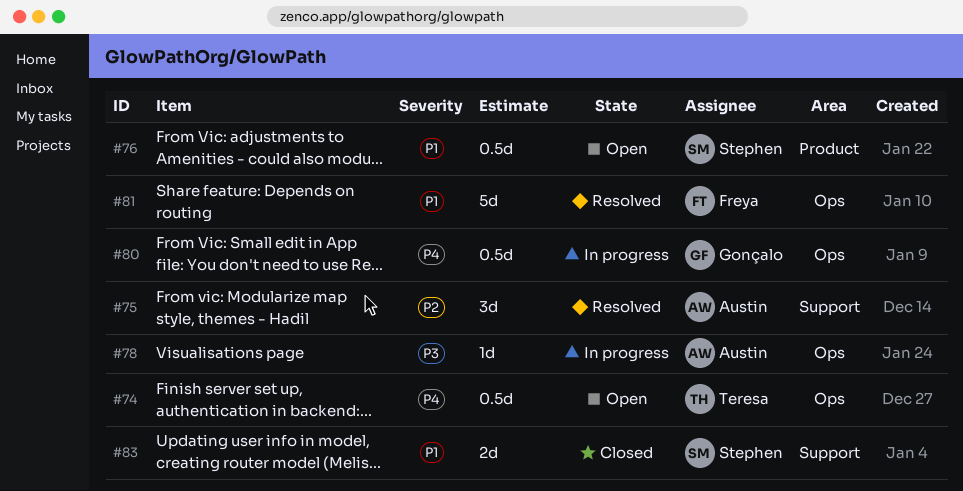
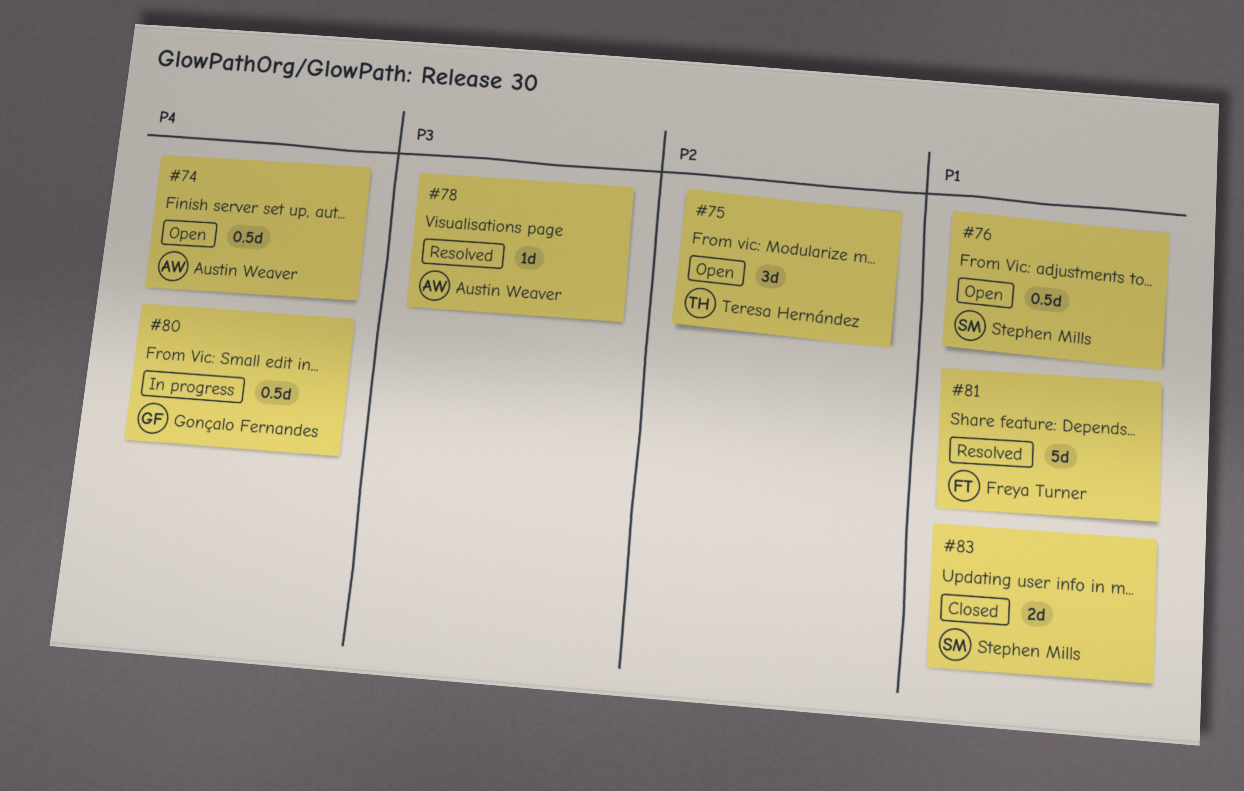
#74, owner: Teresa Hernández -> Austin Weaver
#75, status: Resolved -> Open
#75, owner: Austin Weaver -> Teresa Hernández
#78, status: In progress -> Resolved

